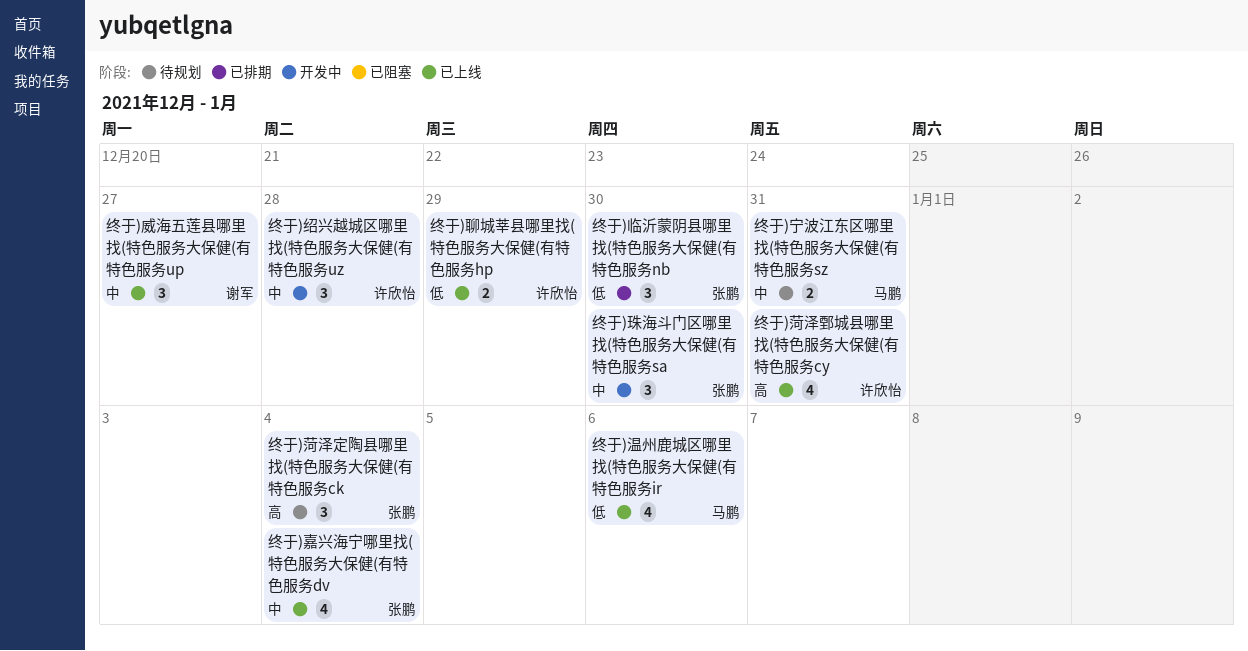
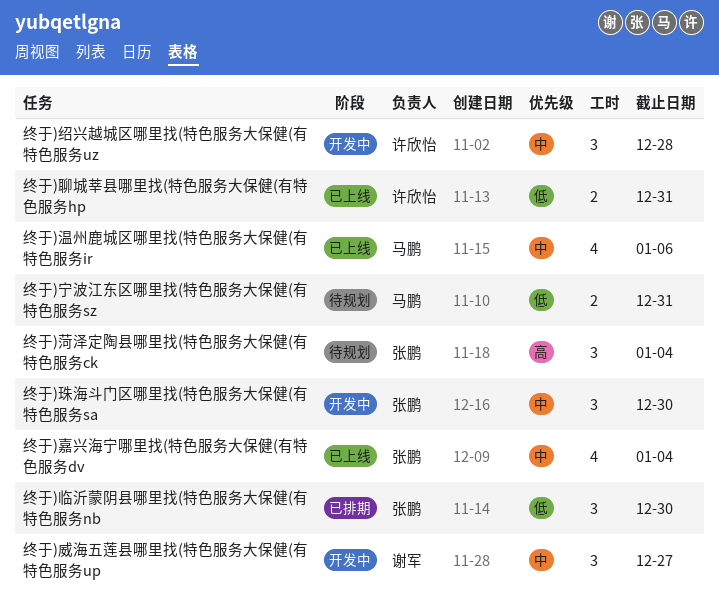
终于)威海五莲县哪里找(特色服务大保健(有特色服务up, status: 已上线 -> 开发中
终于)宁波江东区哪里找(特色服务大保健(有特色服务sz, priority: 中 -> 低
终于)温州鹿城区哪里找(特色服务大保健(有特色服务ir, priority: 低 -> 中
终于)聊城莘县哪里找(特色服务大保健(有特色服务hp, due: Dec 29 -> Dec 31
终于)菏泽鄄城县哪里找(特色服务大保健(有特色服务cy: present -> none

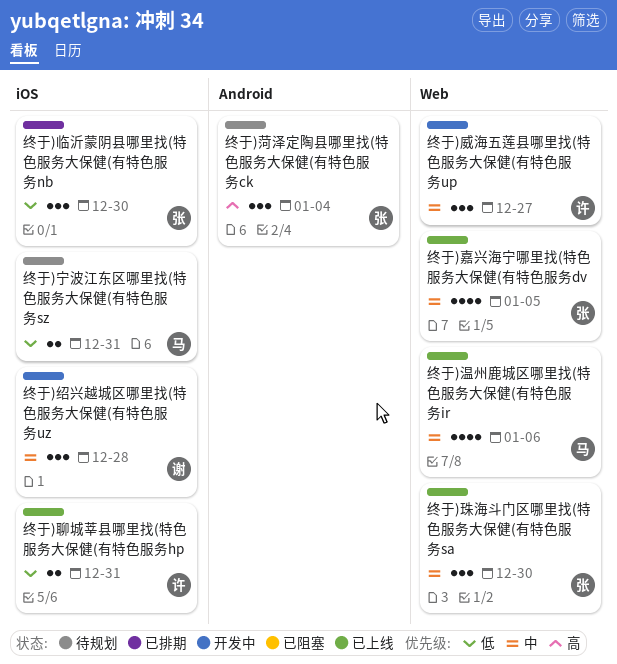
终于)嘉兴海宁哪里找(特色服务大保健(有特色服务dv, due: Jan 4 -> Jan 5
终于)威海五莲县哪里找(特色服务大保健(有特色服务up, owner: 谢军 -> 许欣怡
终于)珠海斗门区哪里找(特色服务大保健(有特色服务sa, status: 开发中 -> 已上线
终于)绍兴越城区哪里找(特色服务大保健(有特色服务uz, owner: 许欣怡 -> 谢军

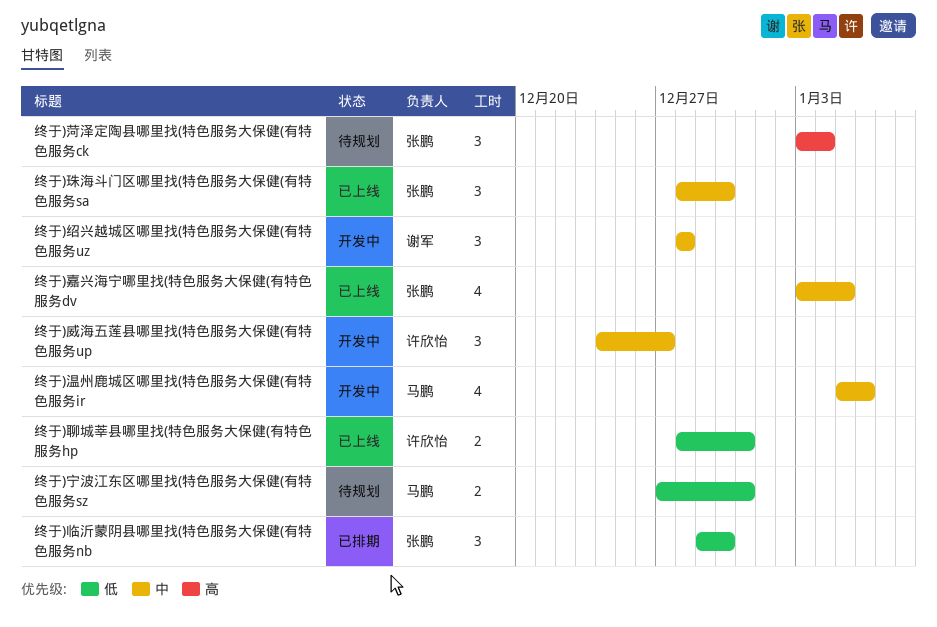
终于)温州鹿城区哪里找(特色服务大保健(有特色服务ir, status: 已上线 -> 开发中

